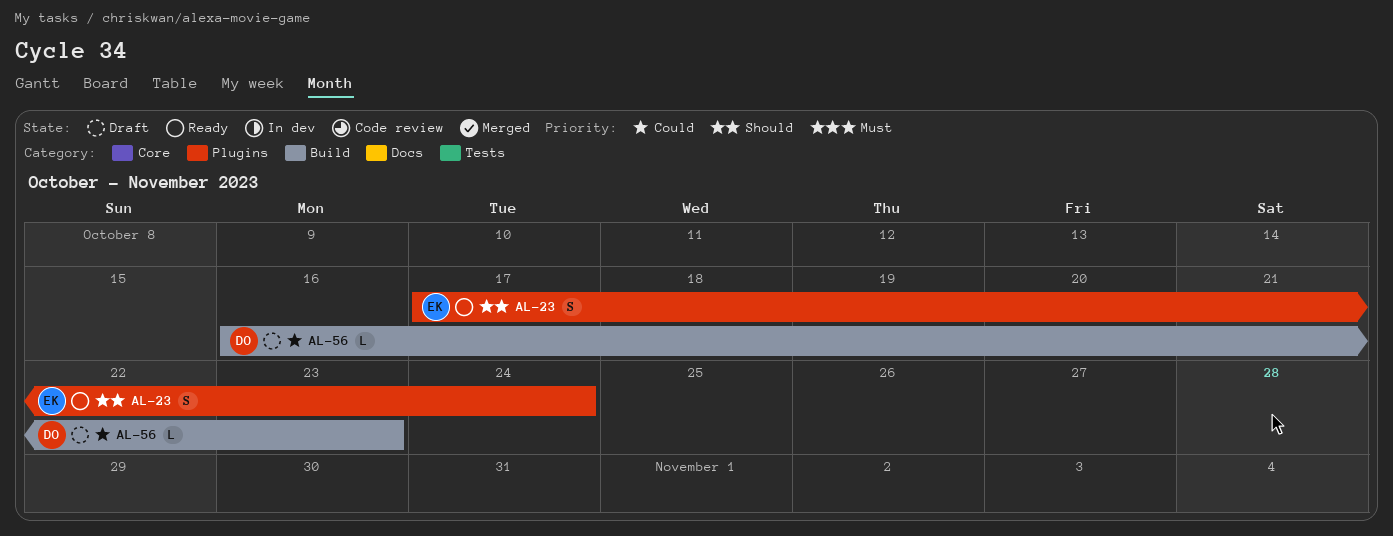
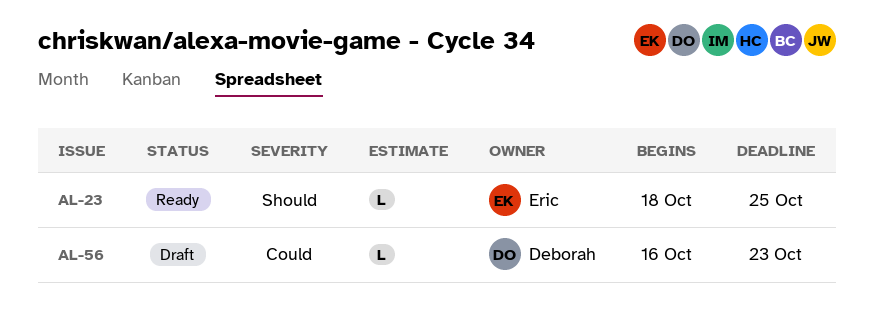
AL-23, estimate: S -> L
AL-23, start: Oct 17 -> Oct 18
AL-23, due: Oct 24 -> Oct 25

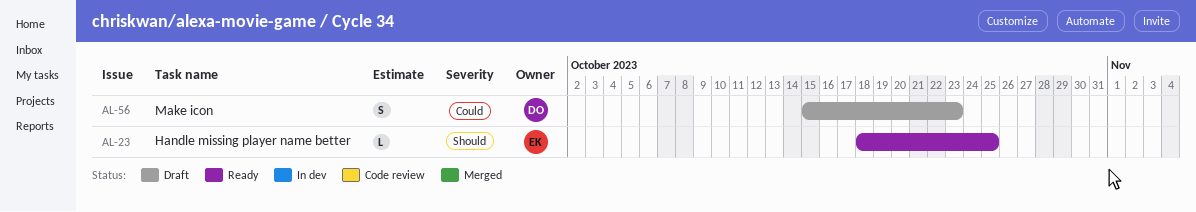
AL-56, estimate: L -> S
AL-56, start: Oct 16 -> Oct 15

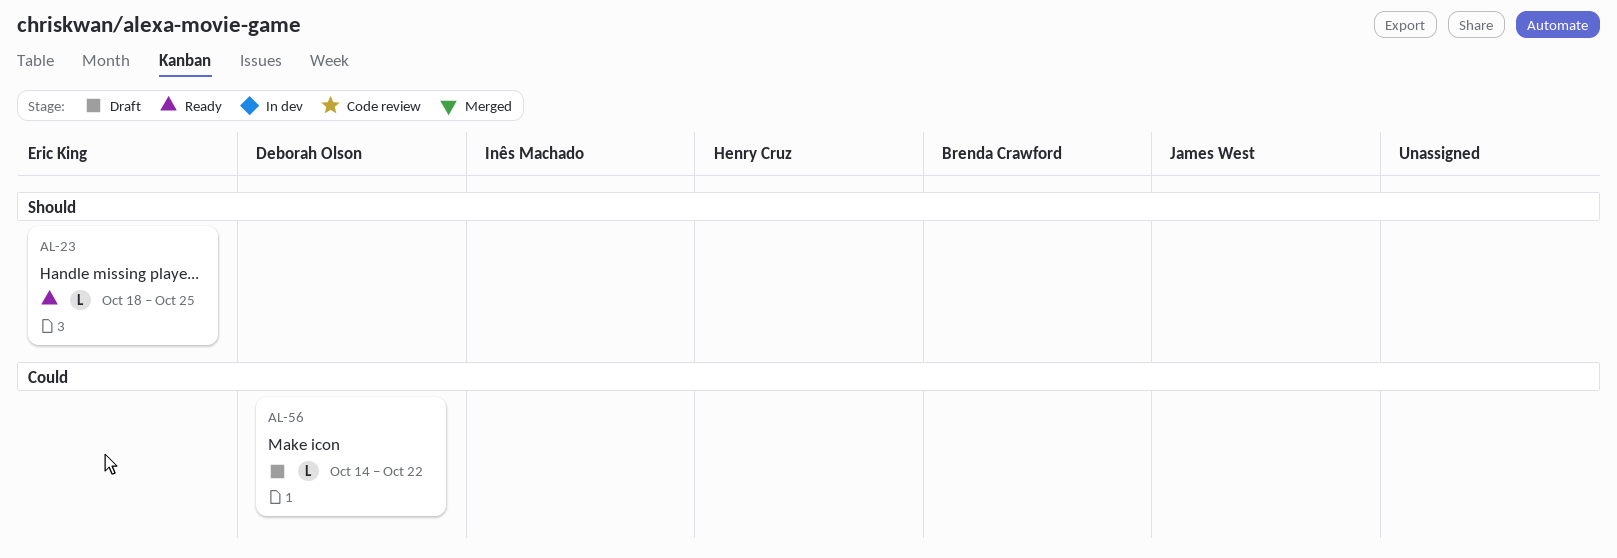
AL-56, estimate: S -> L
AL-56, start: Oct 15 -> Oct 14
AL-56, due: Oct 23 -> Oct 22

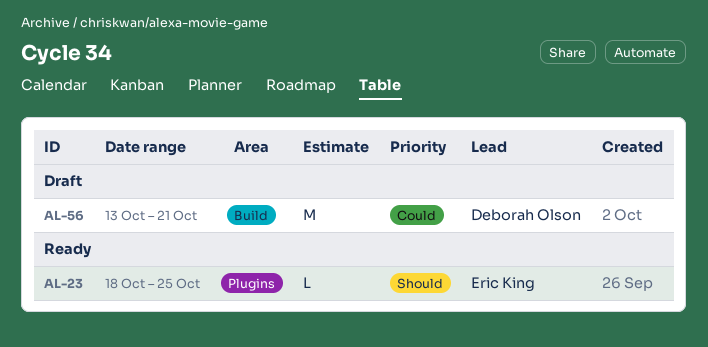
AL-56, estimate: L -> M
AL-56, start: Oct 14 -> Oct 13
AL-56, due: Oct 22 -> Oct 21

